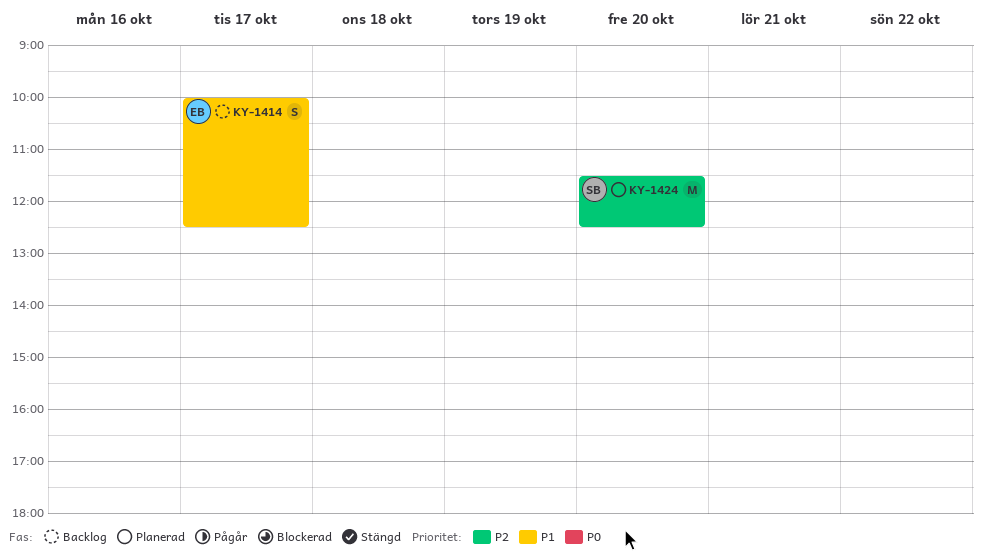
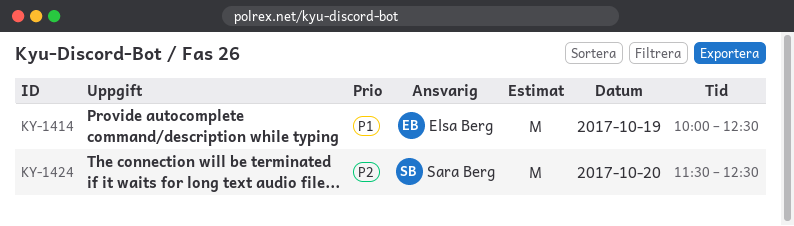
KY-1414, estimate: S -> M
KY-1414, day: Oct 17 -> Oct 19

